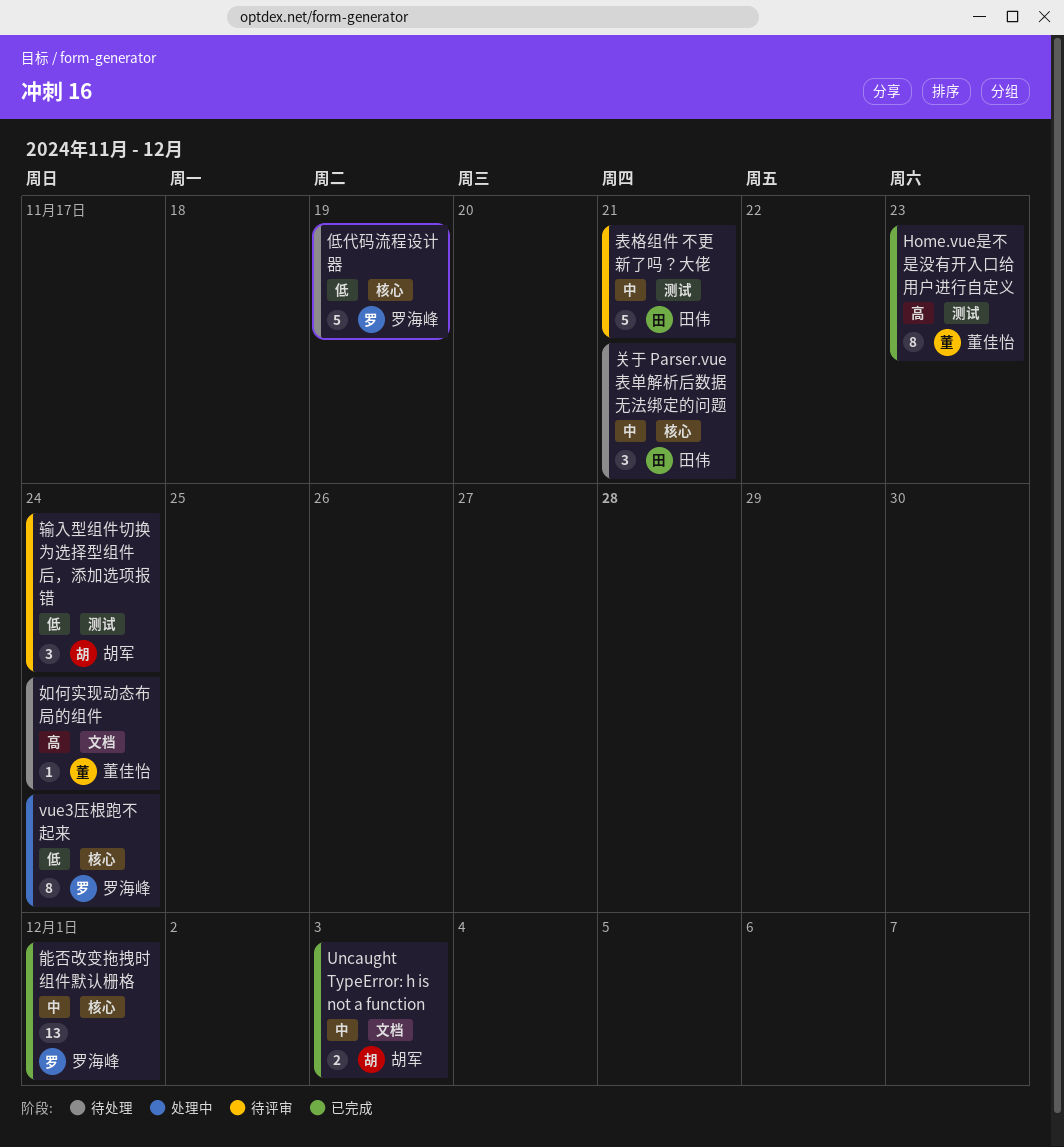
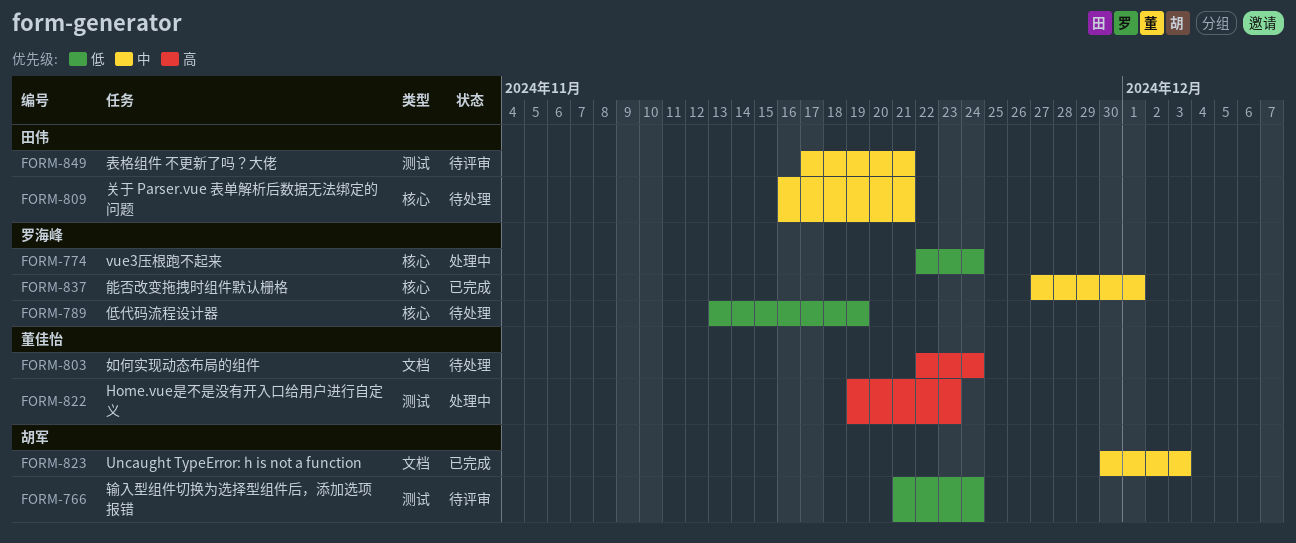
Home.vue是不是没有开入口给用户进行自定义, status: 已完成 -> 处理中

